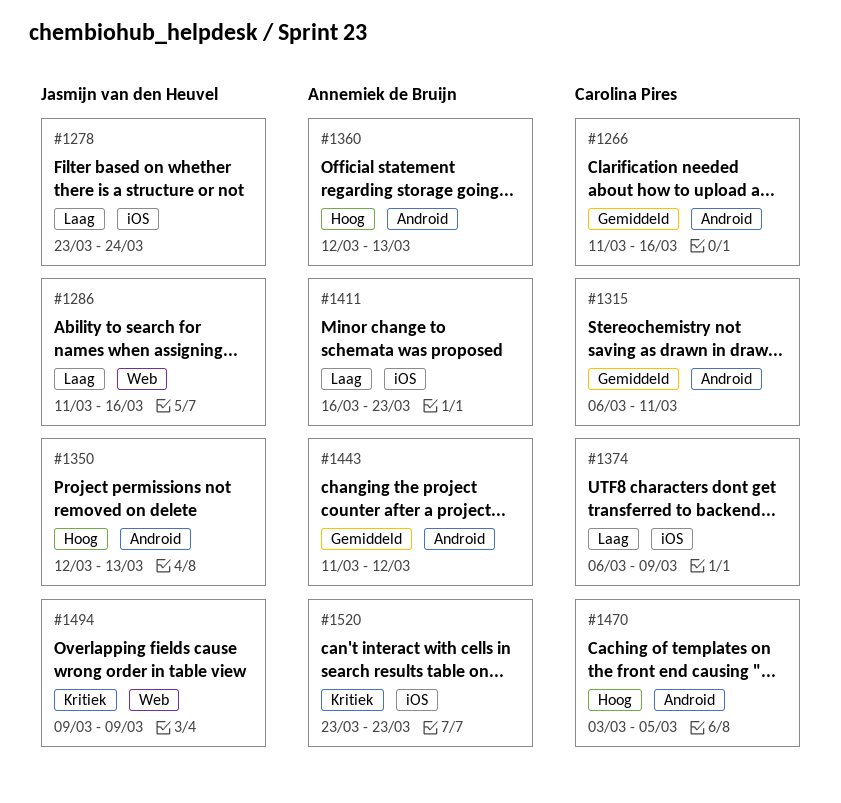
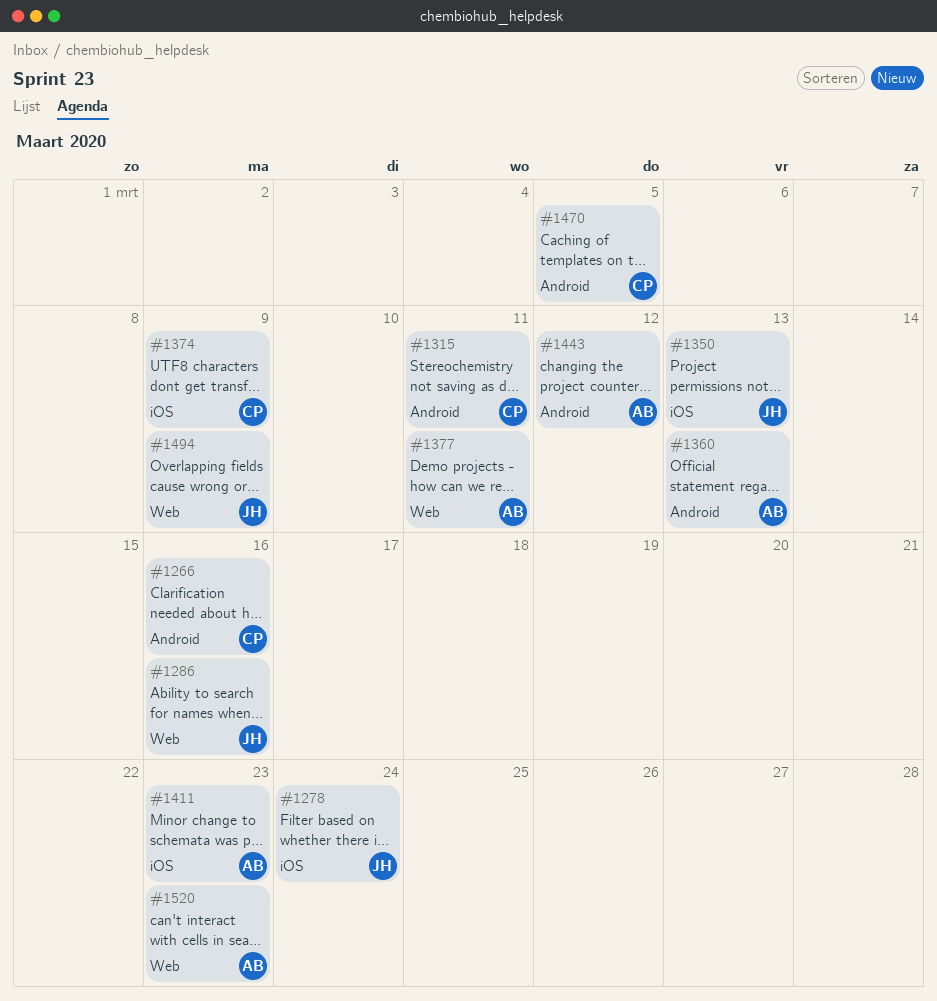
#1350, label: Android -> iOS
#1377: none -> present
#1520, label: iOS -> Web

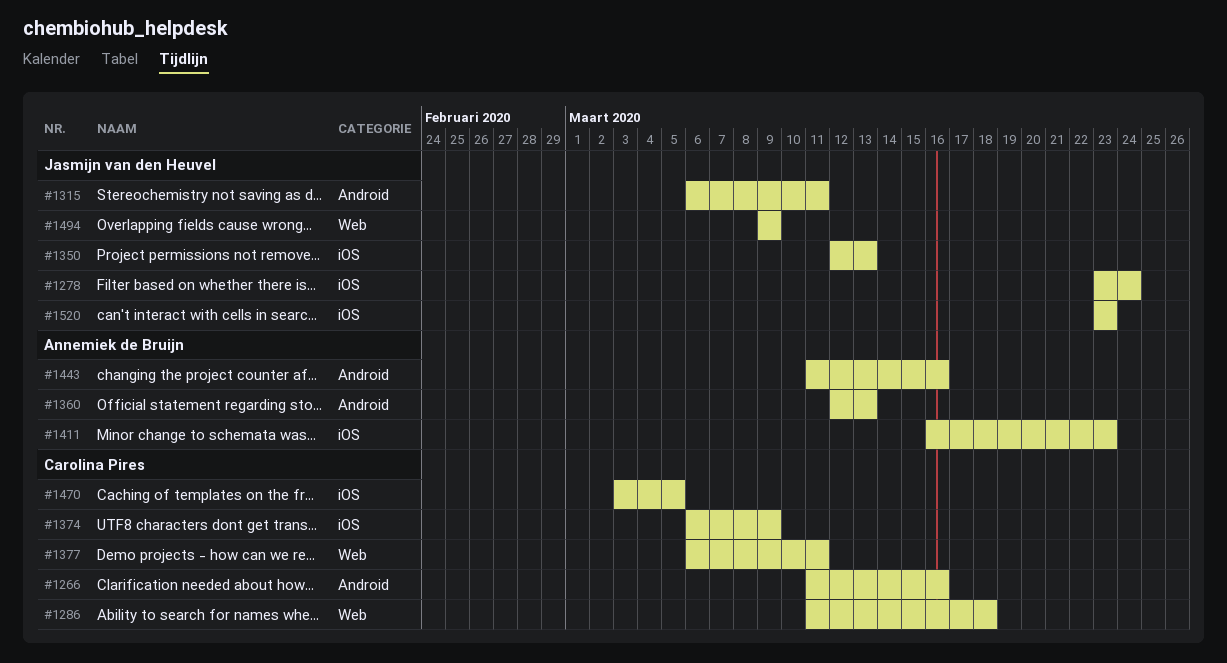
#1286, owner: Jasmijn van den Heuvel -> Carolina Pires
#1286, due: Mar 16 -> Mar 18
#1315, owner: Carolina Pires -> Jasmijn van den Heuvel
#1377, owner: Annemiek de Bruijn -> Carolina Pires
#1443, due: Mar 12 -> Mar 16
#1470, label: Android -> iOS
#1520, owner: Annemiek de Bruijn -> Jasmijn van den Heuvel
#1520, label: Web -> iOS

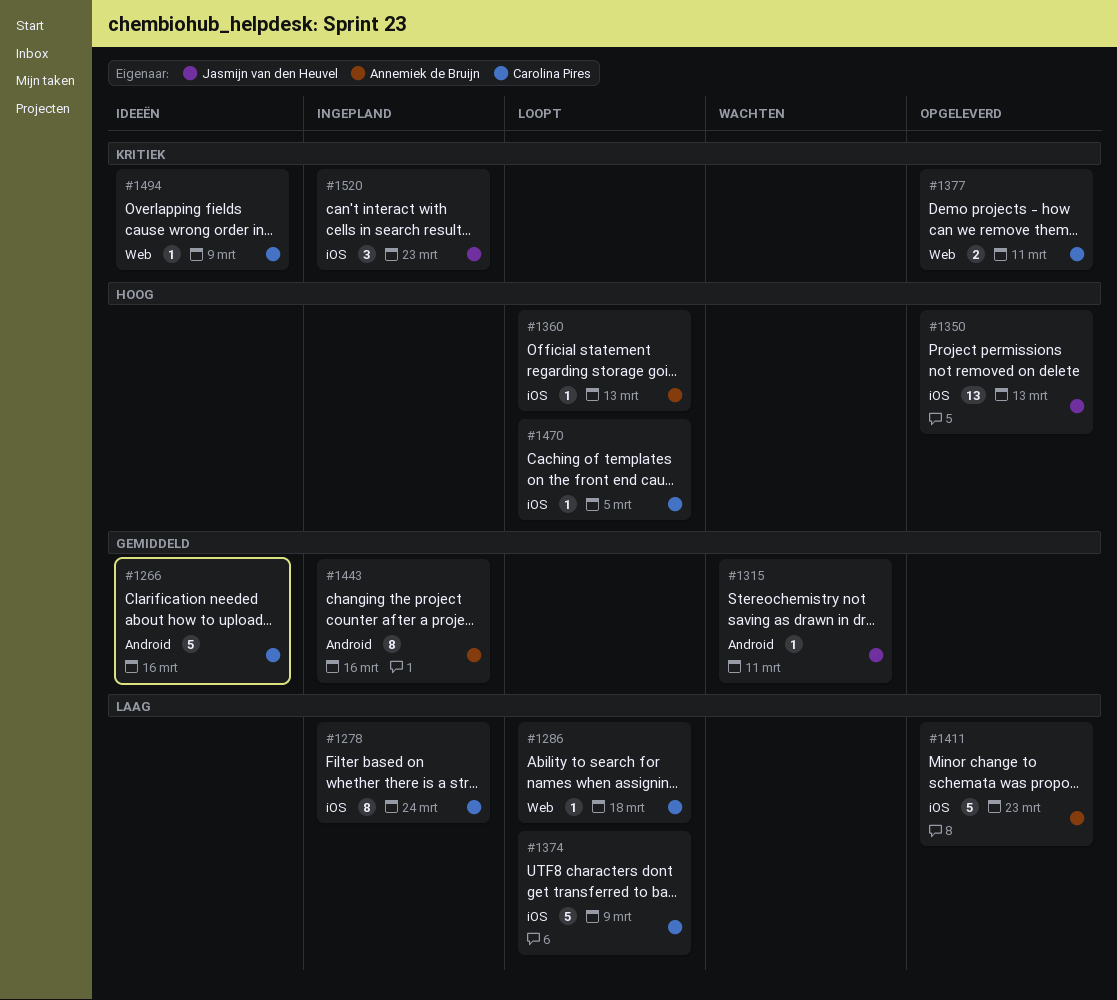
#1278, owner: Jasmijn van den Heuvel -> Carolina Pires
#1360, label: Android -> iOS
#1494, owner: Jasmijn van den Heuvel -> Carolina Pires

